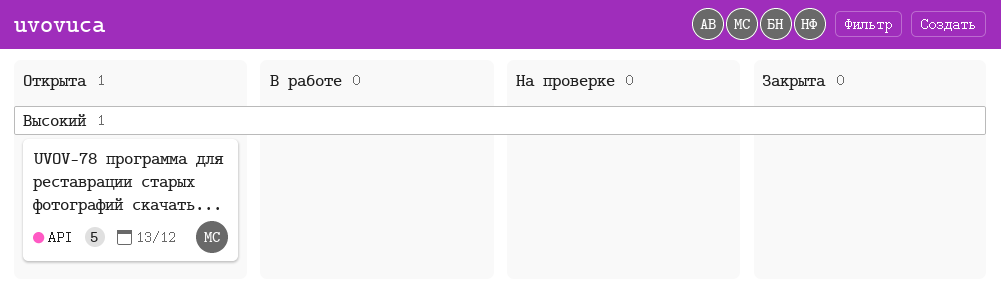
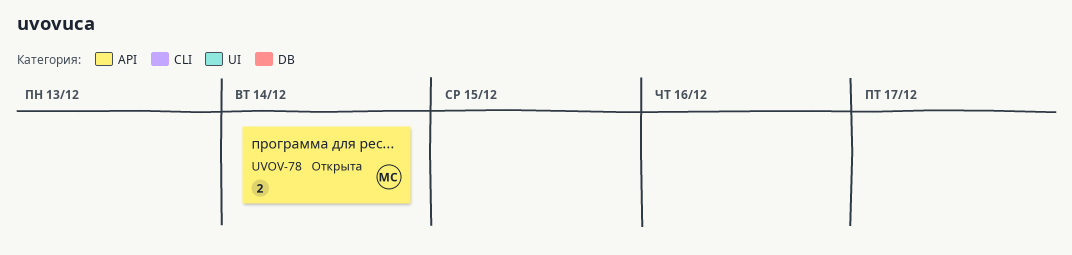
UVOV-78, estimate: 5 -> 2
UVOV-78, due: Dec 13 -> Dec 14

